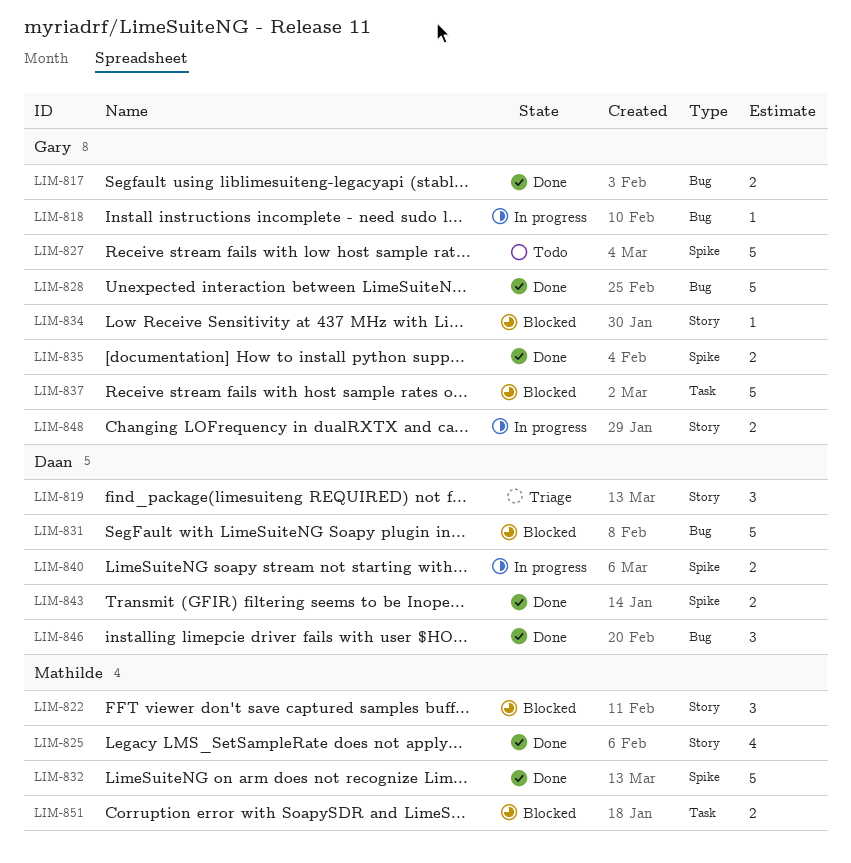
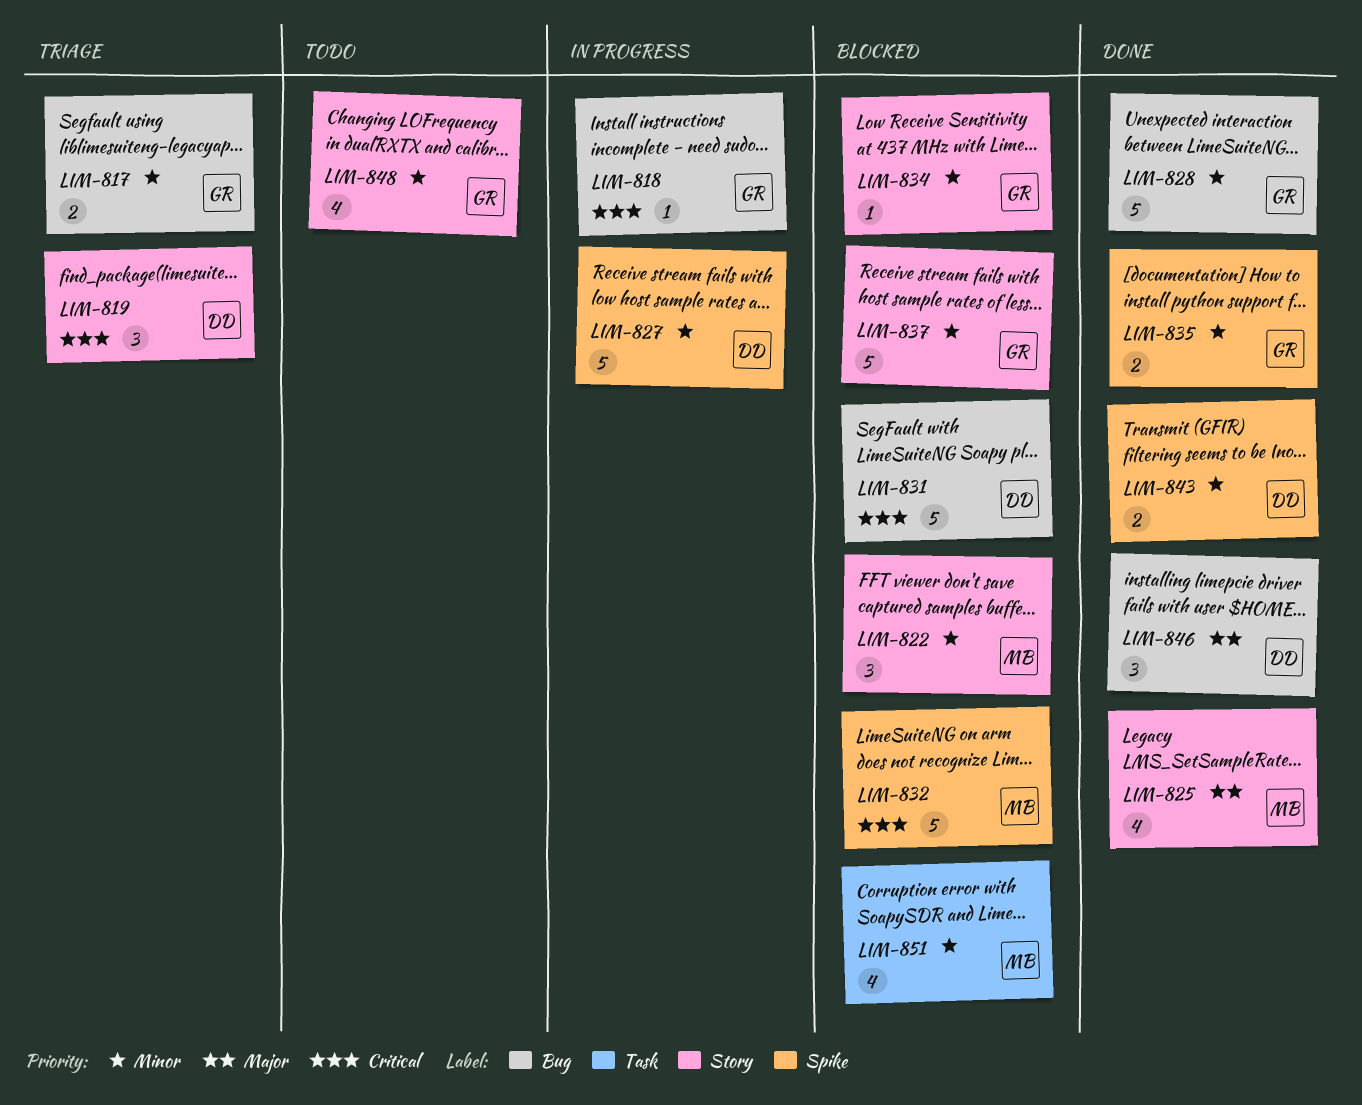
LIM-817, status: Done -> Triage
LIM-827, status: Todo -> In progress
LIM-827, owner: Gary -> Daan
LIM-832, status: Done -> Blocked
LIM-837, label: Task -> Story
LIM-840: present -> none
LIM-848, status: In progress -> Todo
LIM-848, estimate: 2 -> 4
LIM-851, estimate: 2 -> 4

